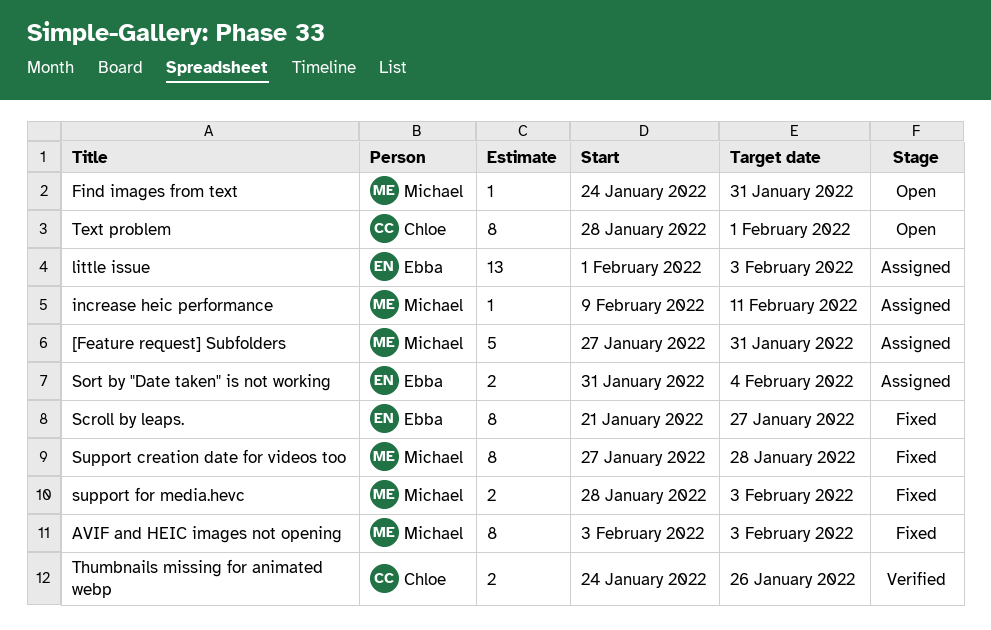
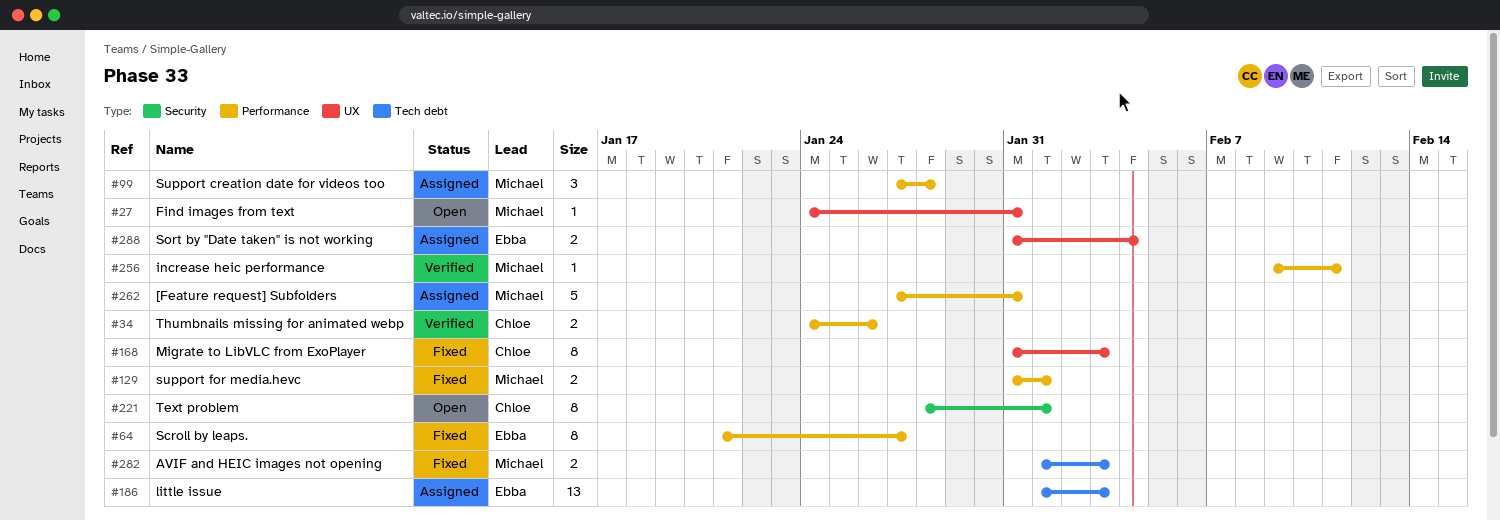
AVIF and HEIC images not opening, estimate: 8 -> 2
AVIF and HEIC images not opening, start: Feb 3 -> Feb 1
increase heic performance, status: Assigned -> Verified
Migrate to LibVLC from ExoPlayer: none -> present
Support creation date for videos too, status: Fixed -> Assigned
Support creation date for videos too, estimate: 8 -> 3
support for media.hevc, start: Jan 28 -> Jan 31
support for media.hevc, due: Feb 3 -> Feb 1

